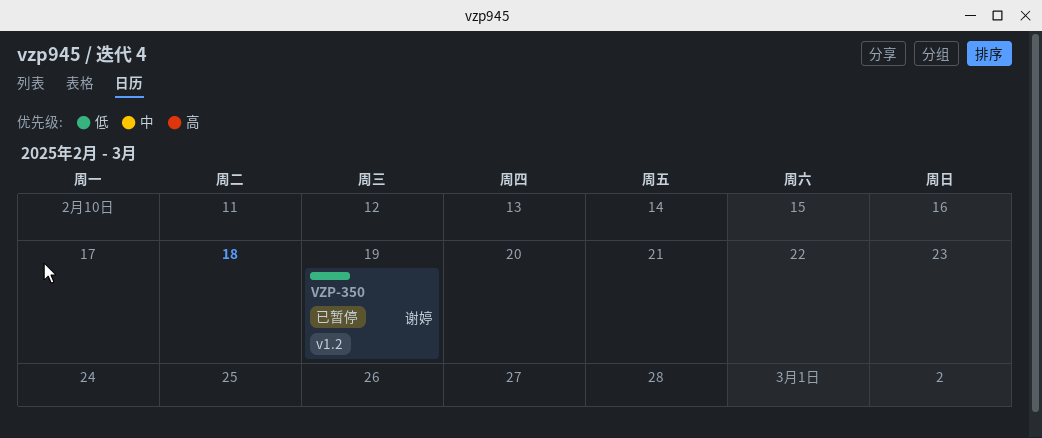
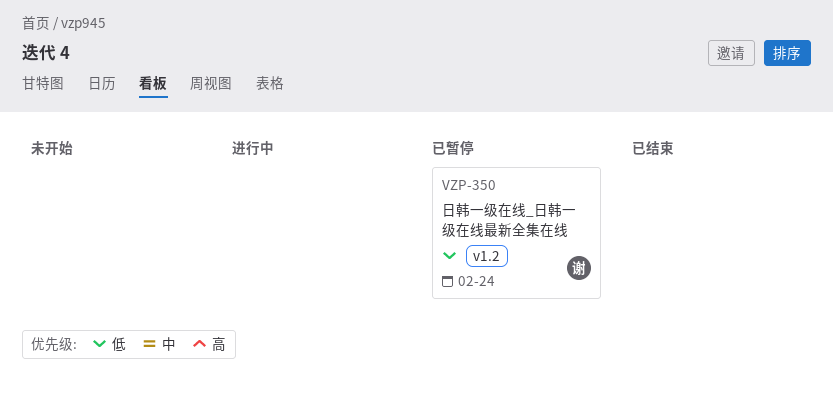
VZP-350, due: Feb 19 -> Feb 24

